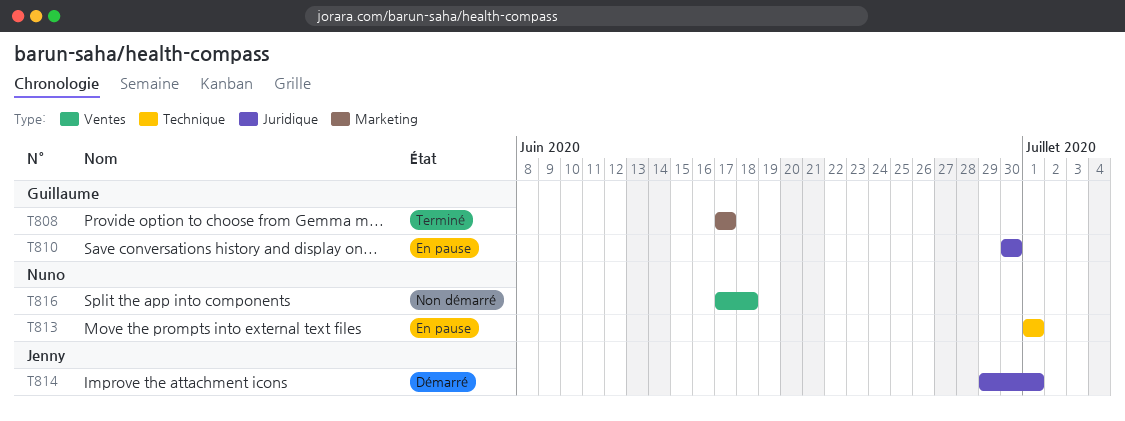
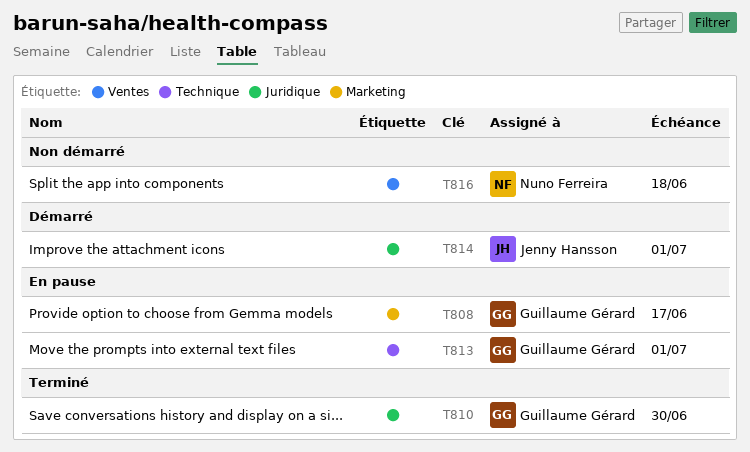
T808, status: Terminé -> En pause
T810, status: En pause -> Terminé
T813, owner: Nuno Ferreira -> Guillaume Gérard

